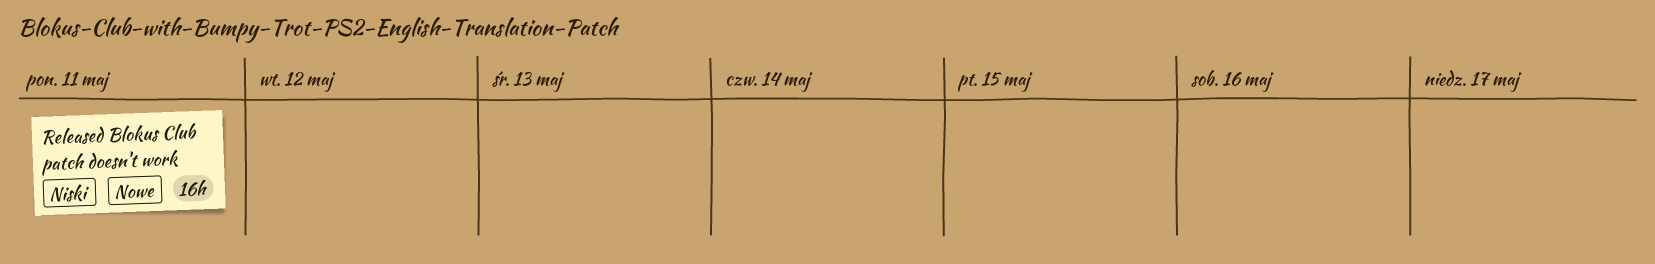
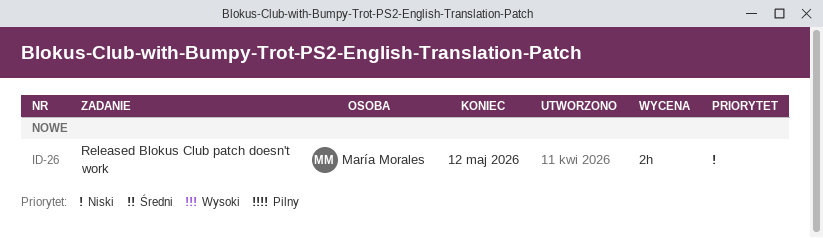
Released Blokus Club patch doesn't work, estimate: 16h -> 2h
Released Blokus Club patch doesn't work, due: May 11 -> May 12

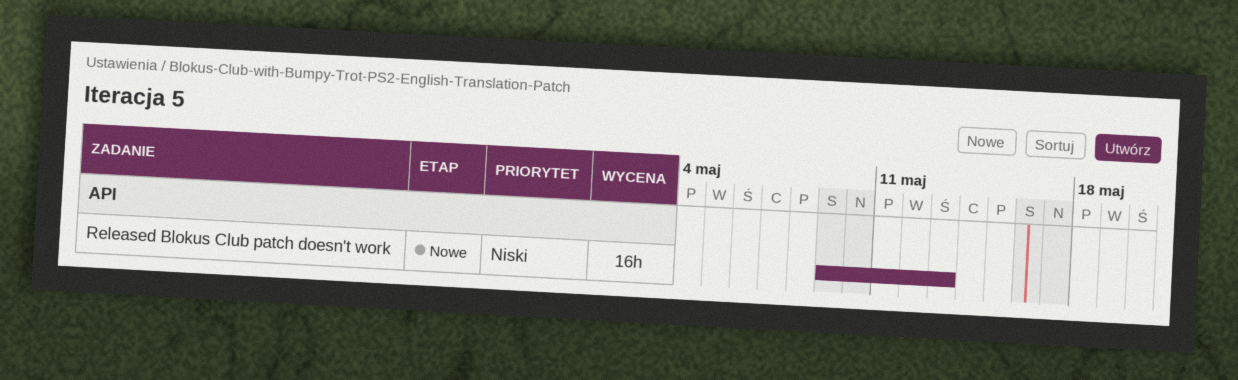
Released Blokus Club patch doesn't work, estimate: 2h -> 16h
Released Blokus Club patch doesn't work, due: May 12 -> May 13

